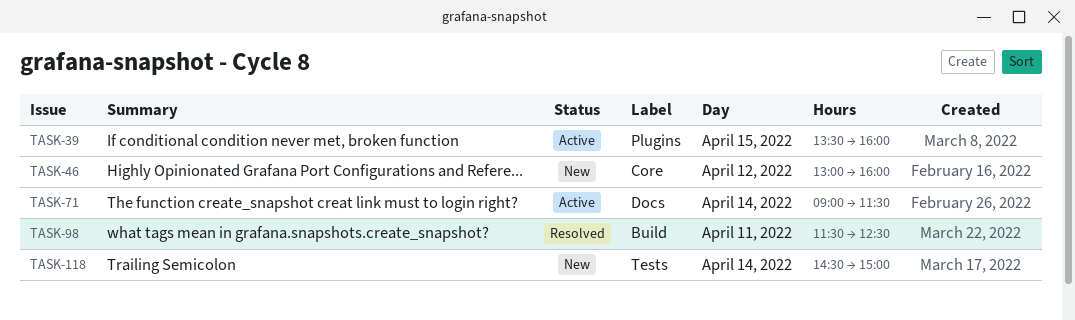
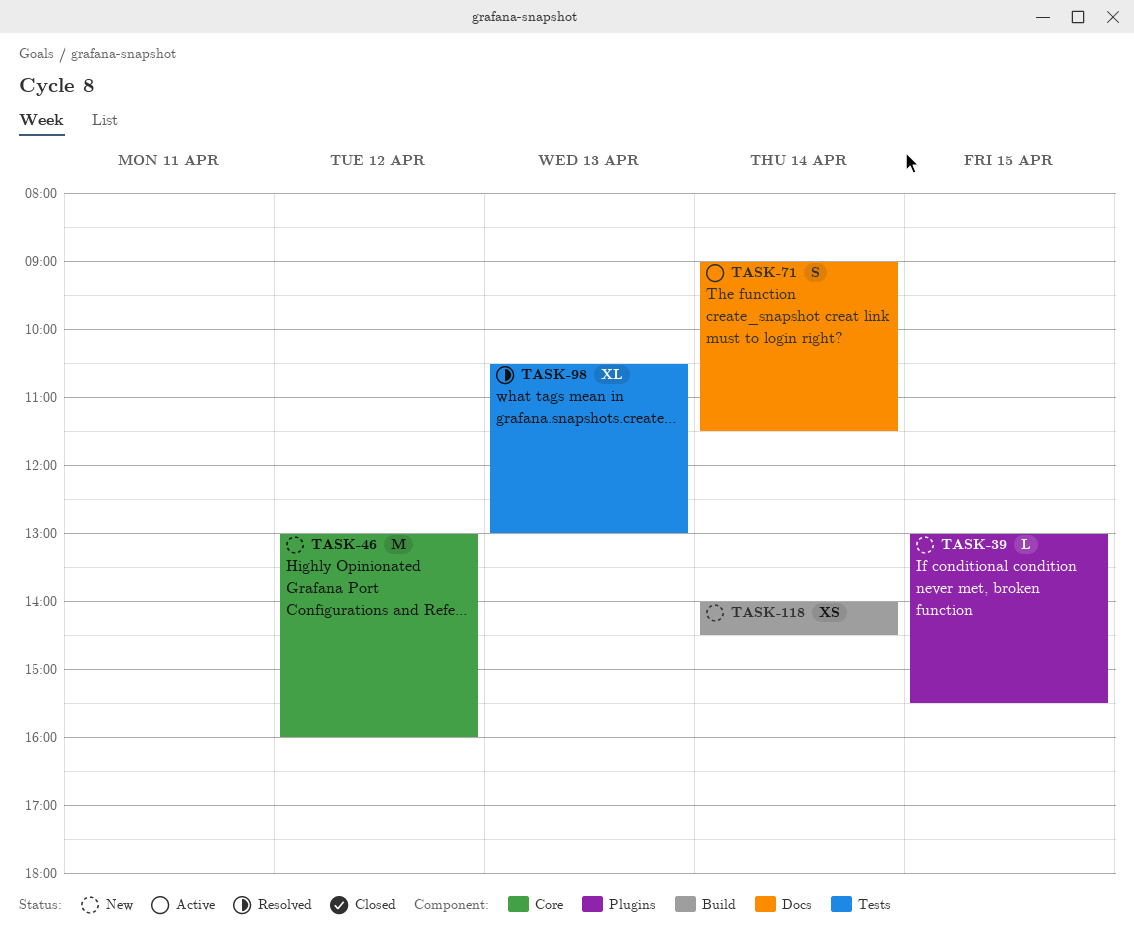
TASK-39, status: Active -> New
TASK-39, begins: 13:30 -> 13:00
TASK-39, ends: 16:00 -> 15:30
TASK-98, label: Build -> Tests
TASK-98, day: Apr 11 -> Apr 13
TASK-98, begins: 11:30 -> 10:30
TASK-98, ends: 12:30 -> 13:00
TASK-118, label: Tests -> Build
TASK-118, begins: 14:30 -> 14:00
TASK-118, ends: 15:00 -> 14:30

